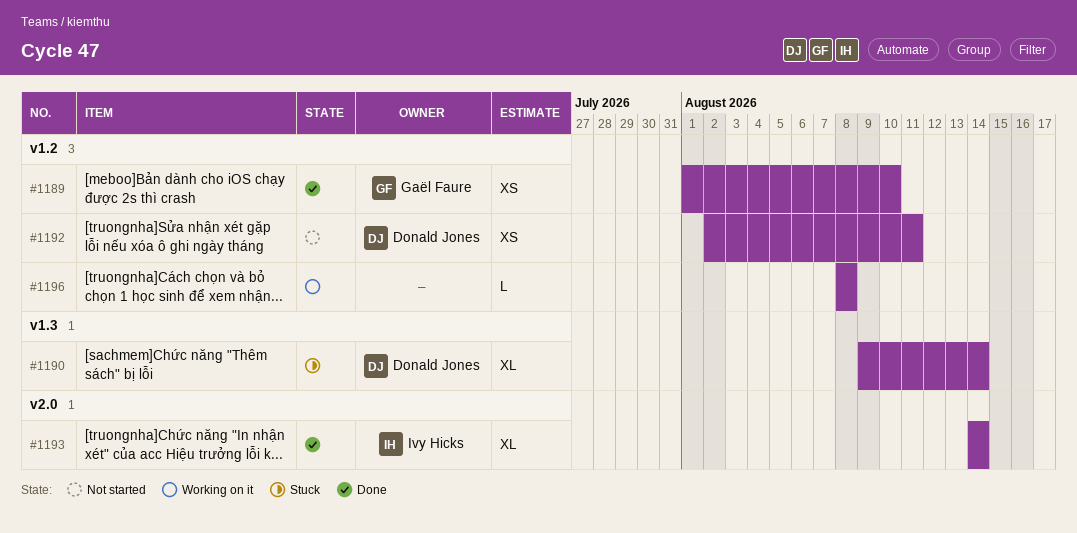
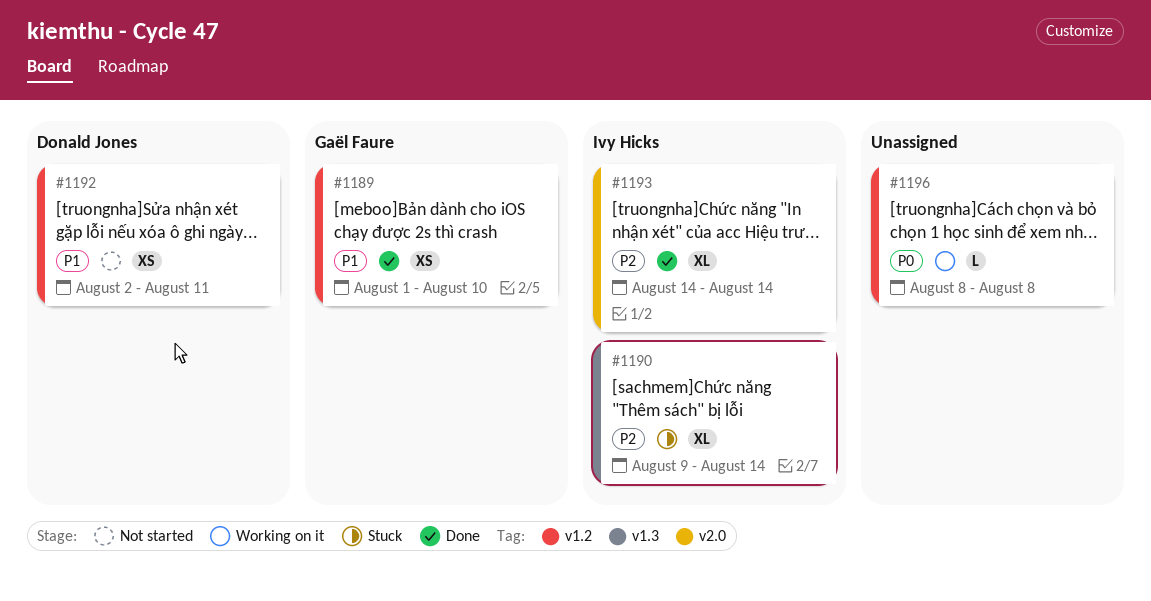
#1190, owner: Donald Jones -> Ivy Hicks

